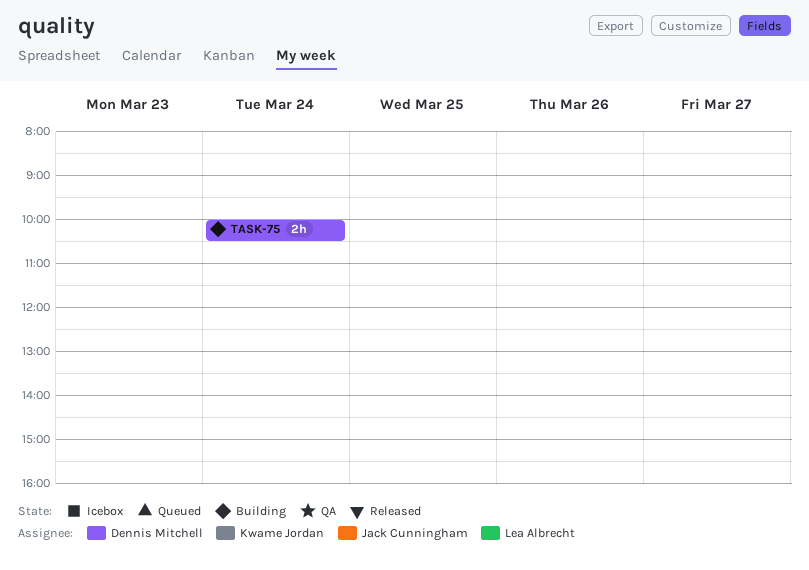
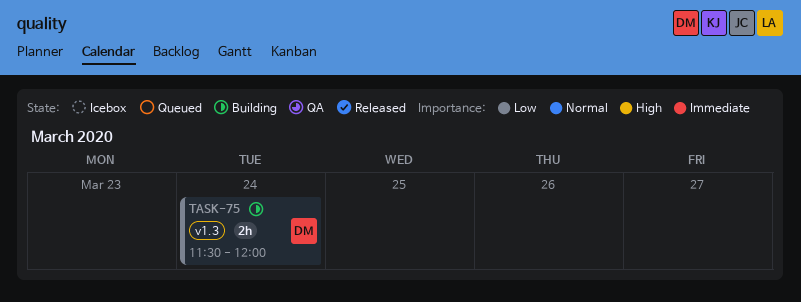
TASK-75, begins: 10:00 -> 11:30
TASK-75, ends: 10:30 -> 12:00

